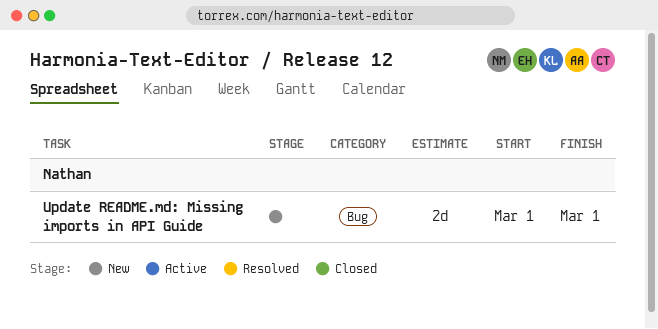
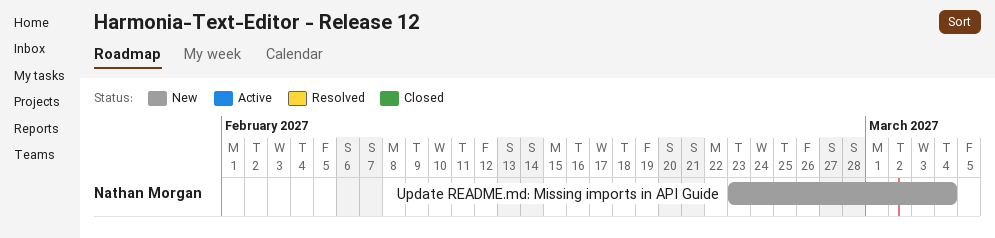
Update README.md: Missing imports in API Guide, start: Mar 1 -> Feb 23
Update README.md: Missing imports in API Guide, due: Mar 1 -> Mar 4

